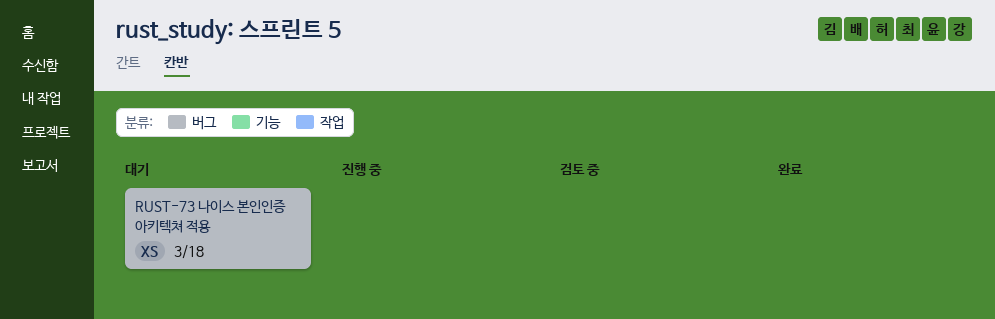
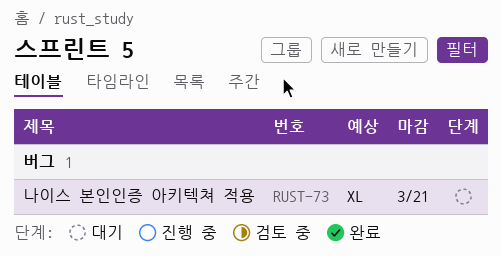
RUST-73, estimate: XS -> XL
RUST-73, due: Mar 18 -> Mar 21

